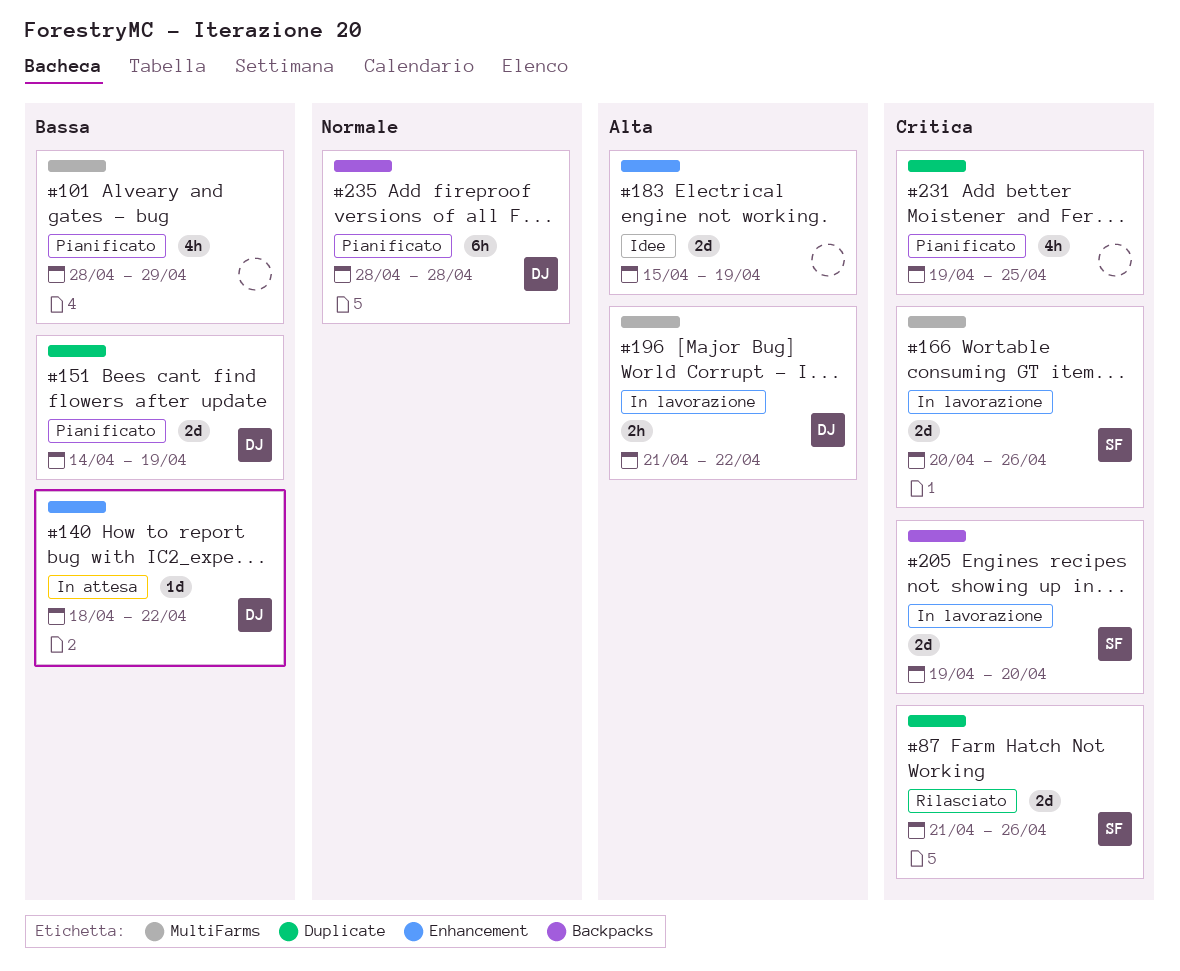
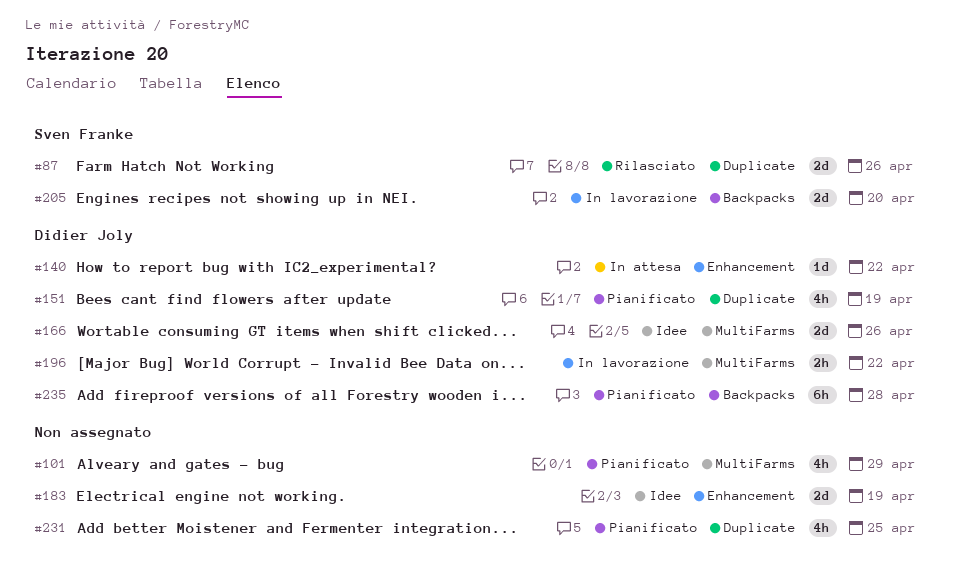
#151, estimate: 2d -> 4h
#166, status: In lavorazione -> Idee
#166, owner: Sven Franke -> Didier Joly

